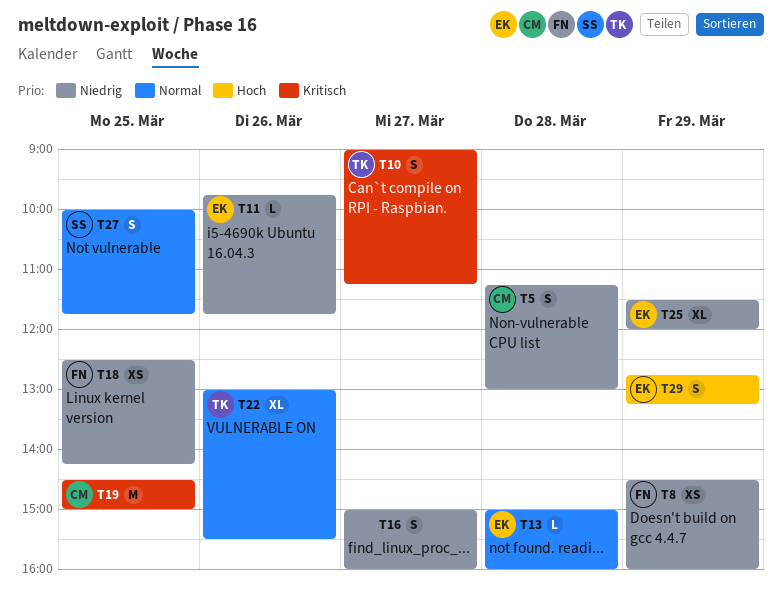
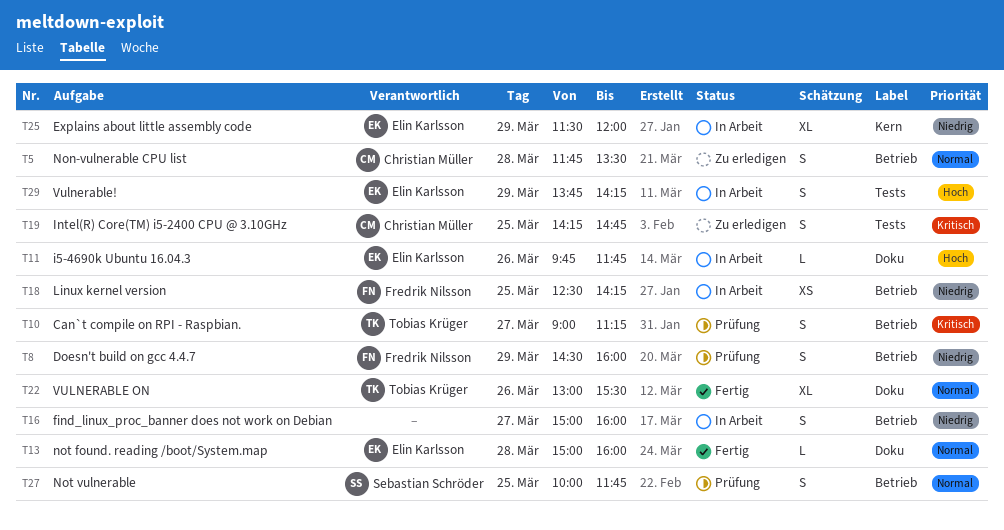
T5, priority: Niedrig -> Normal
T5, begins: 11:15 -> 11:45
T5, ends: 13:00 -> 13:30
T8, estimate: XS -> S
T11, priority: Niedrig -> Hoch
T19, estimate: M -> S
T19, begins: 14:30 -> 14:15
T19, ends: 15:00 -> 14:45
T29, begins: 12:45 -> 13:45
T29, ends: 13:15 -> 14:15

